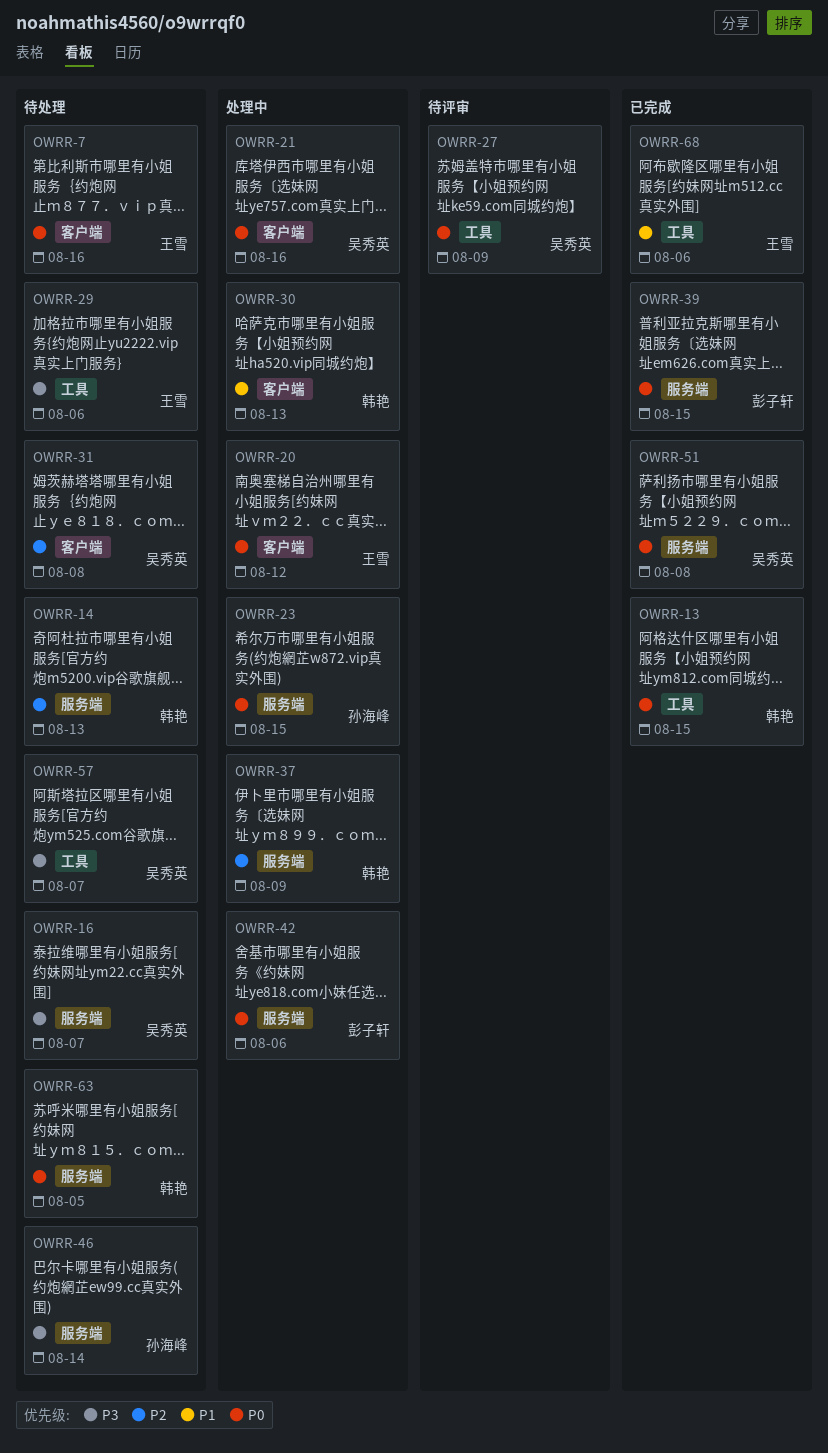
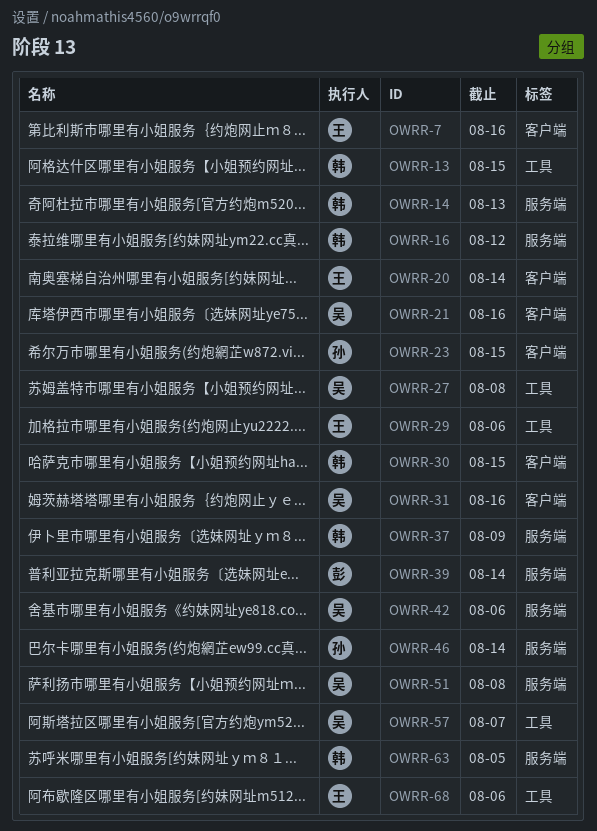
OWRR-16, owner: 吴秀英 -> 韩艳
OWRR-16, due: Aug 7 -> Aug 12
OWRR-20, due: Aug 12 -> Aug 14
OWRR-23, label: 服务端 -> 客户端
OWRR-27, due: Aug 9 -> Aug 8
OWRR-30, due: Aug 13 -> Aug 15
OWRR-31, due: Aug 8 -> Aug 16
OWRR-39, due: Aug 15 -> Aug 14
OWRR-42, owner: 彭子轩 -> 吴秀英

